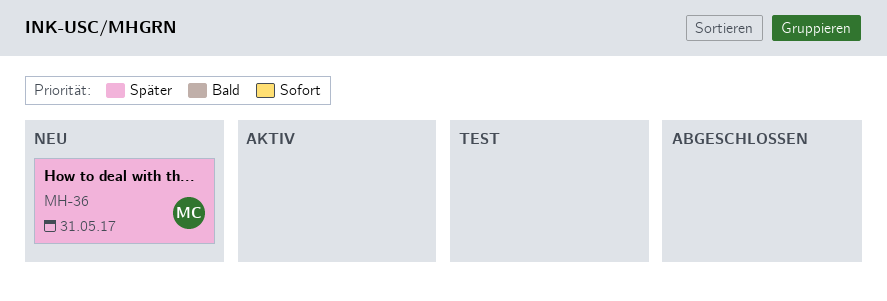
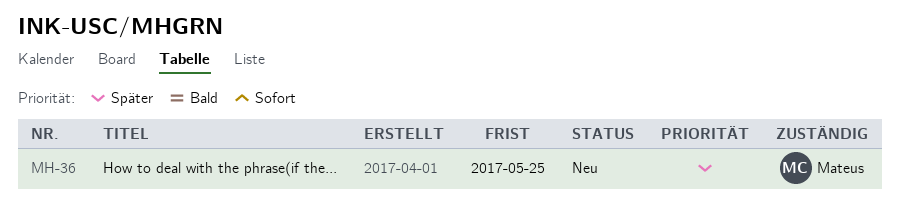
MH-36, due: May 31 -> May 25

